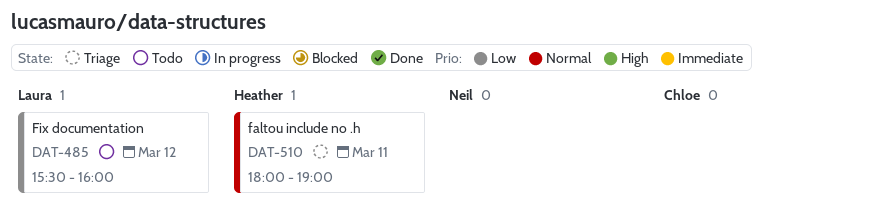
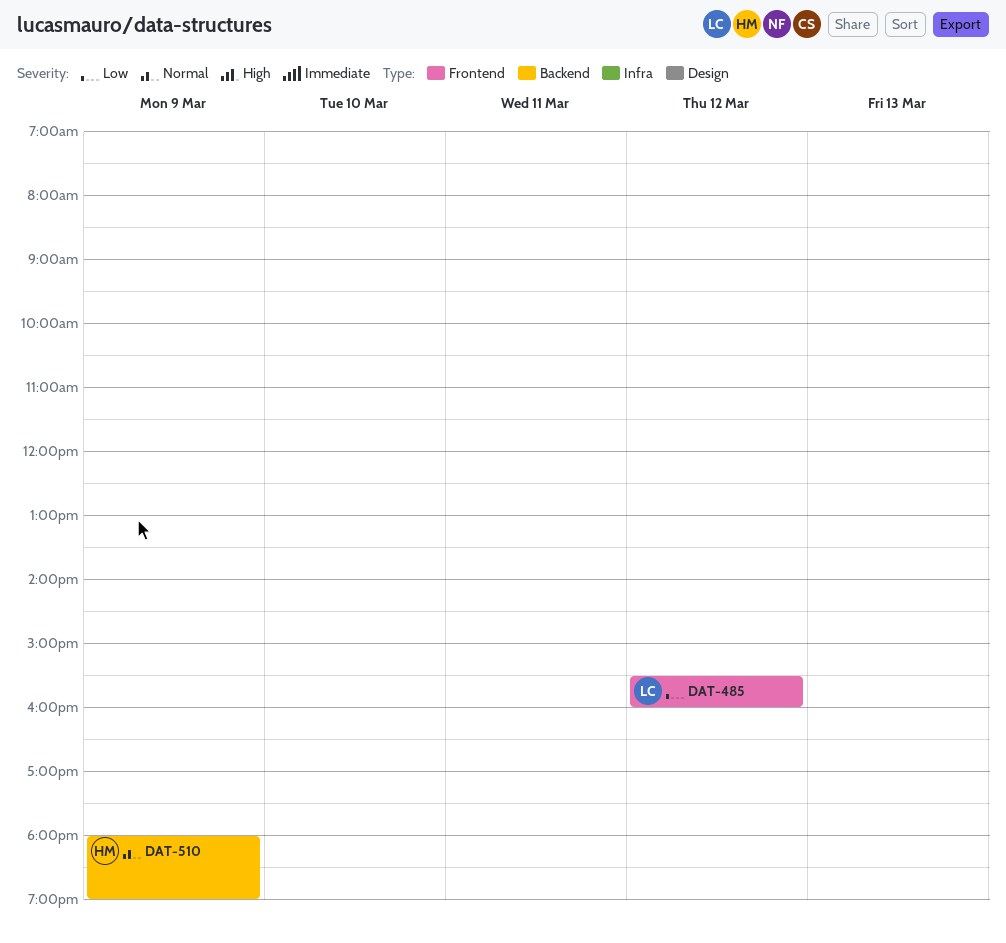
DAT-510, day: Mar 11 -> Mar 9

